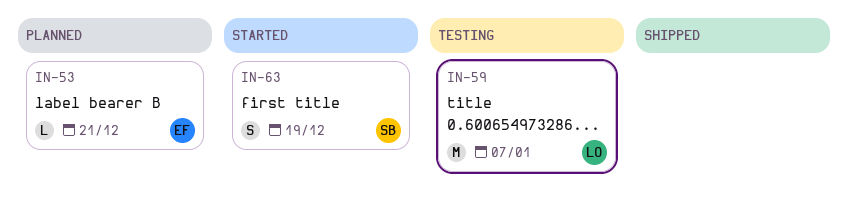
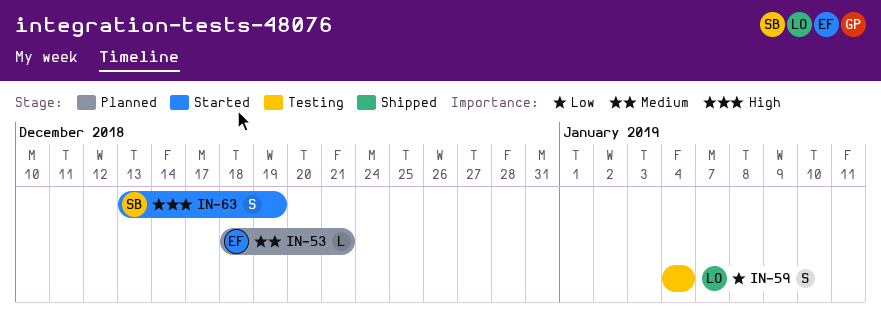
IN-59, estimate: M -> S
IN-59, due: Jan 7 -> Jan 4

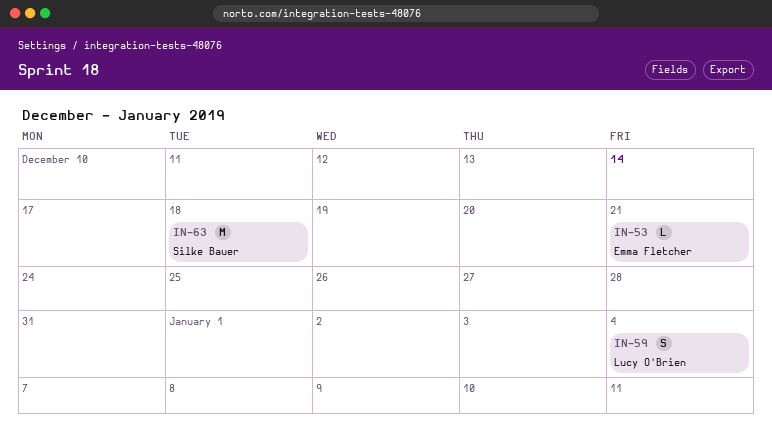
IN-63, estimate: S -> M
IN-63, due: Dec 19 -> Dec 18

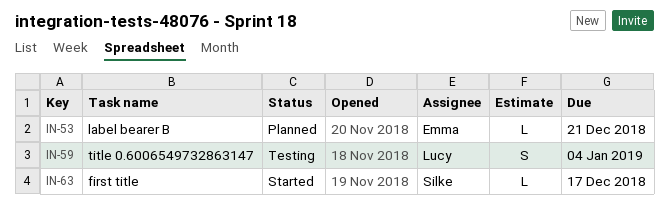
IN-63, estimate: M -> L
IN-63, due: Dec 18 -> Dec 17

